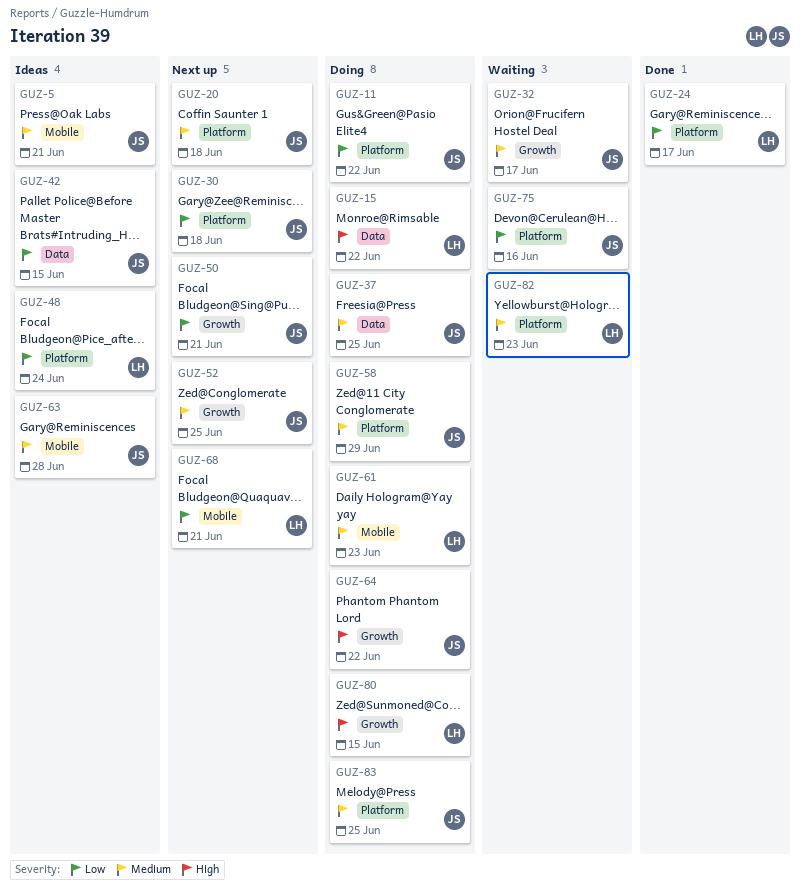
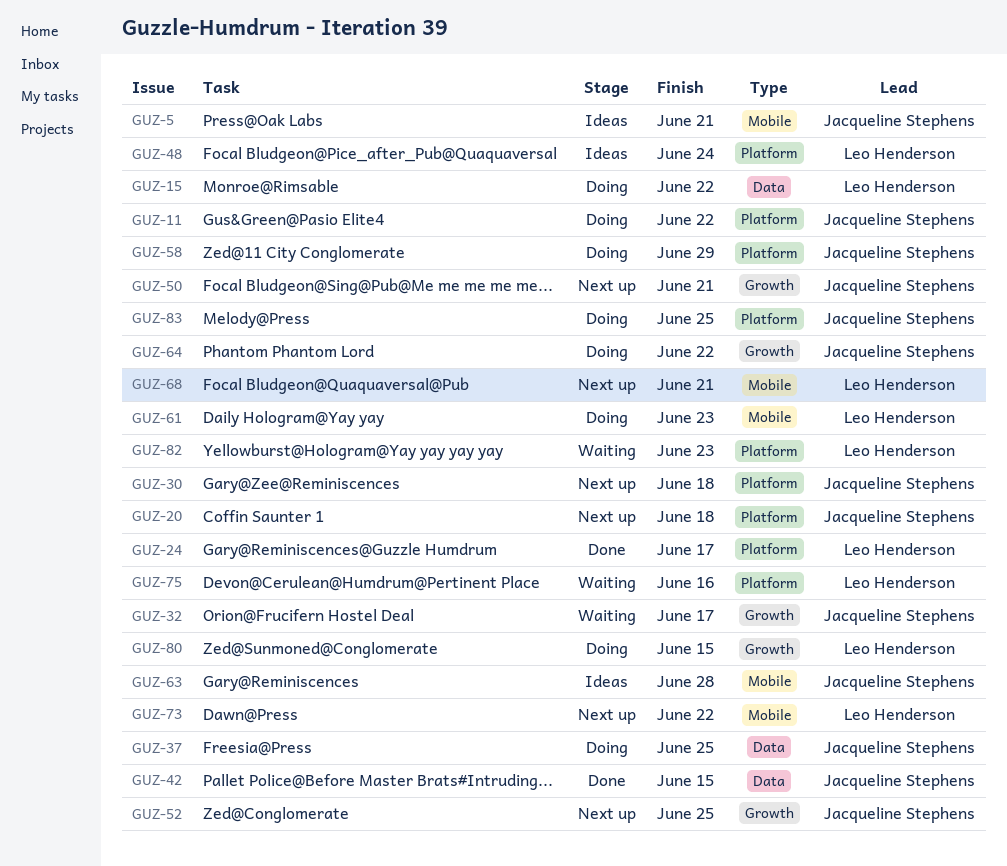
GUZ-42, status: Ideas -> Done
GUZ-73: none -> present
GUZ-75, owner: Jacqueline Stephens -> Leo Henderson

